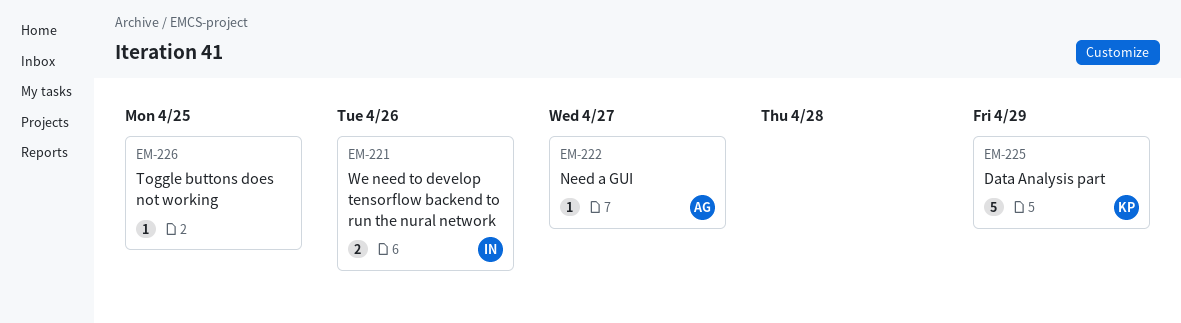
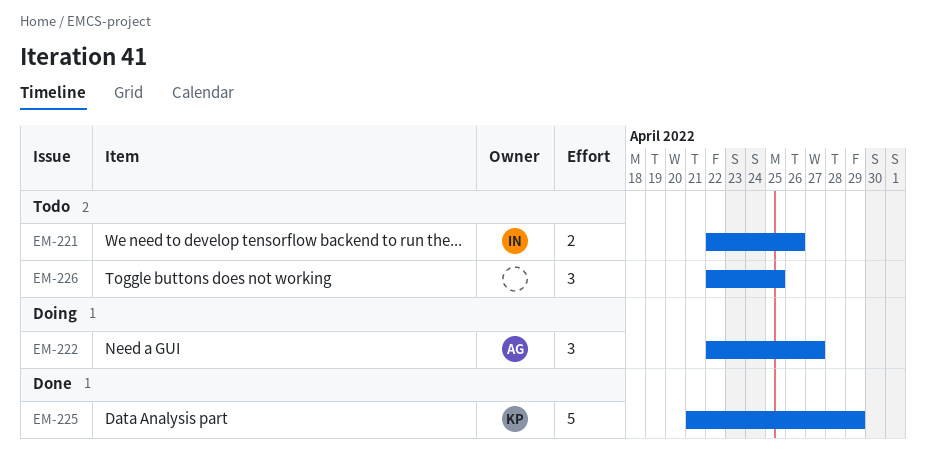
EM-222, estimate: 1 -> 3
EM-226, estimate: 1 -> 3

